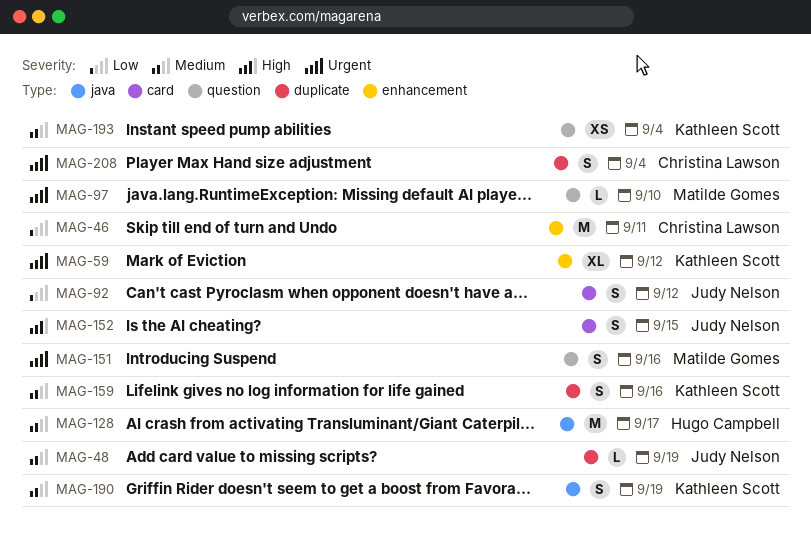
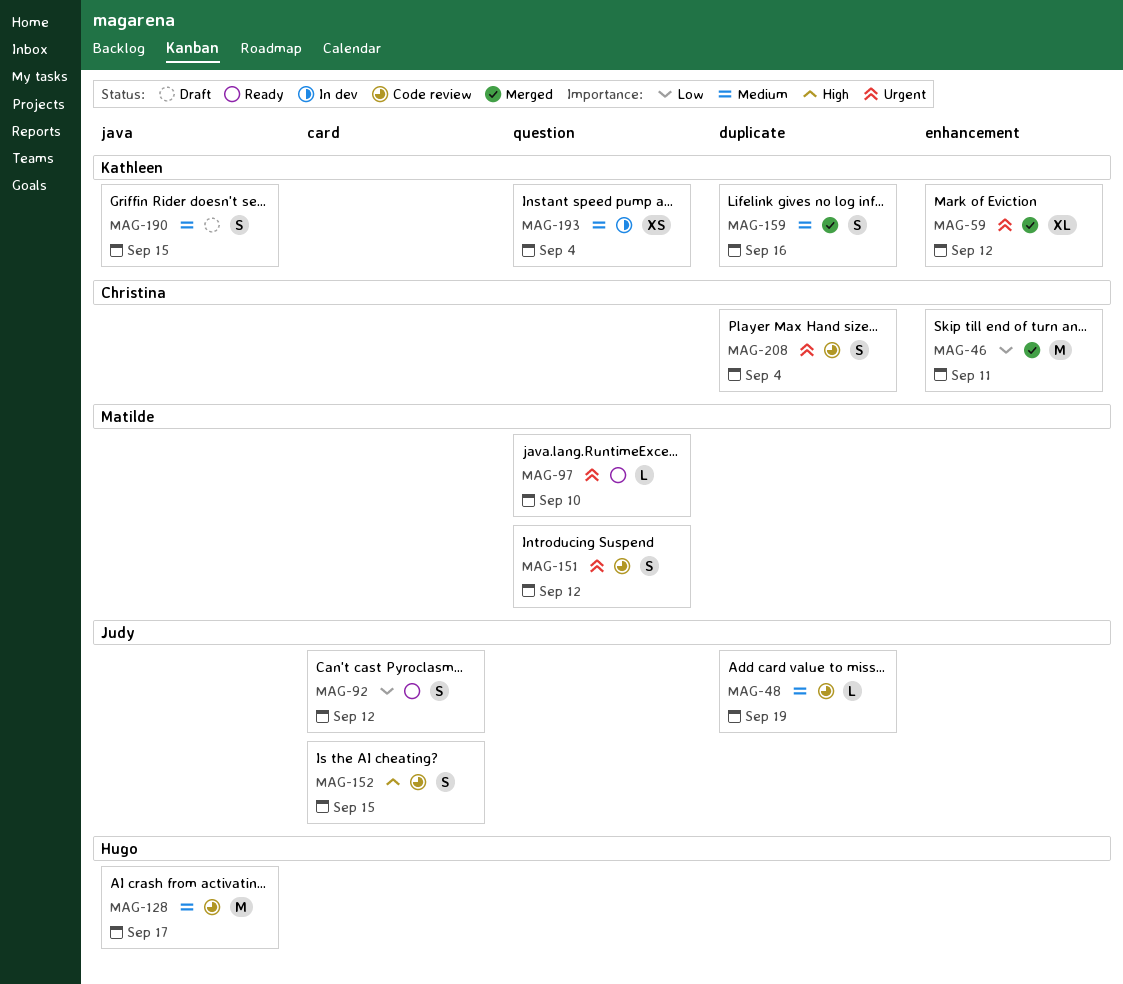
MAG-151, due: Sep 16 -> Sep 12
MAG-190, due: Sep 19 -> Sep 15

